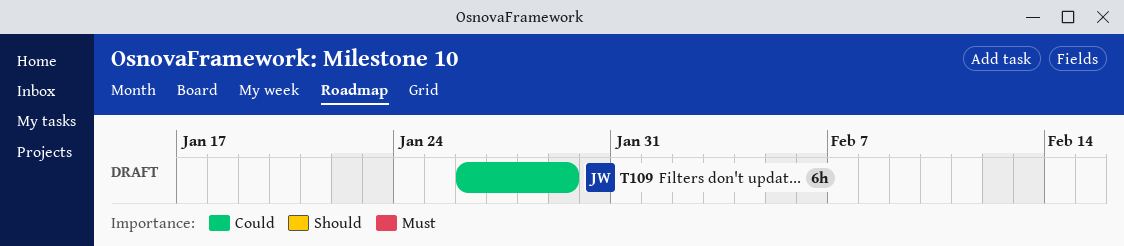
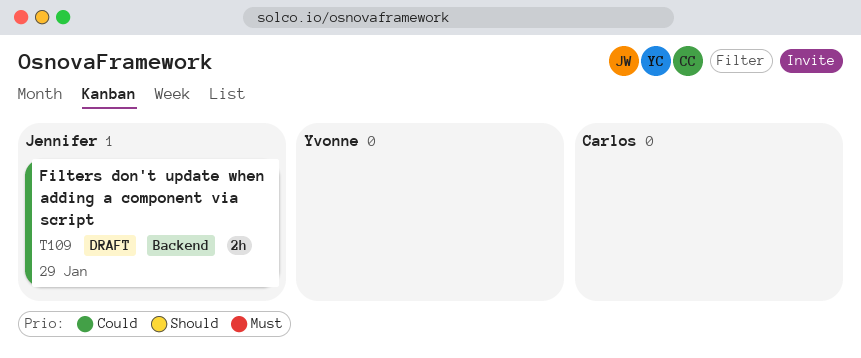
T109, estimate: 6h -> 2h

